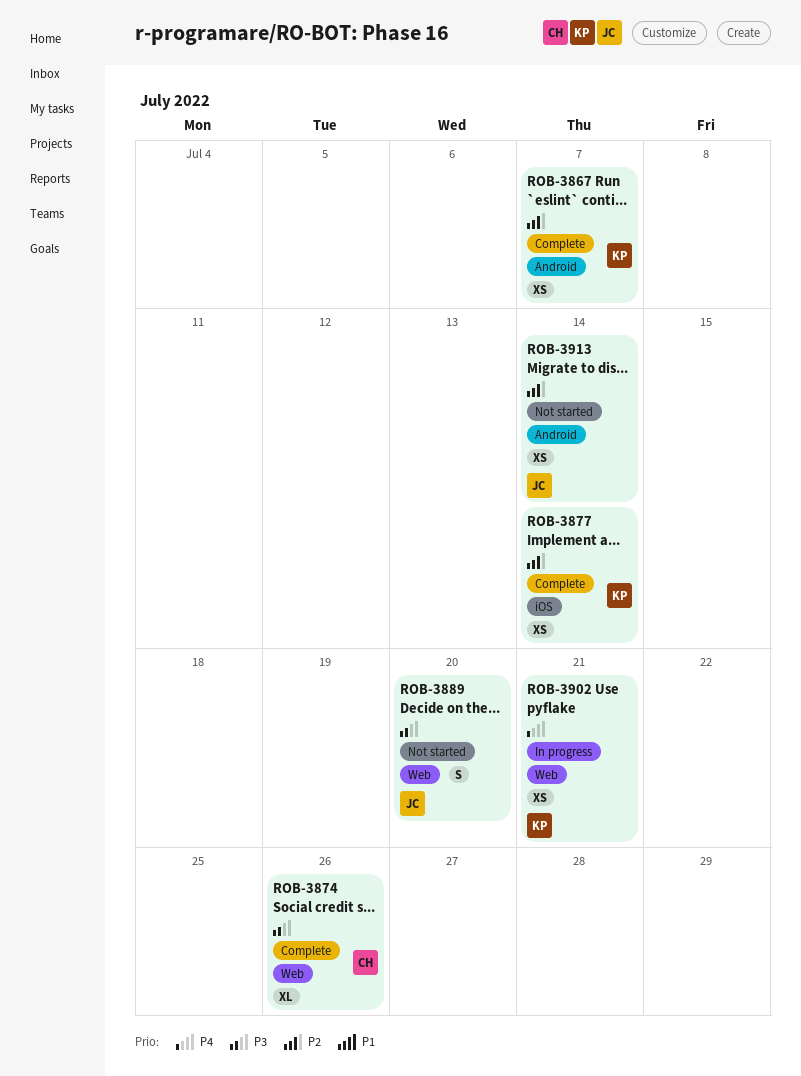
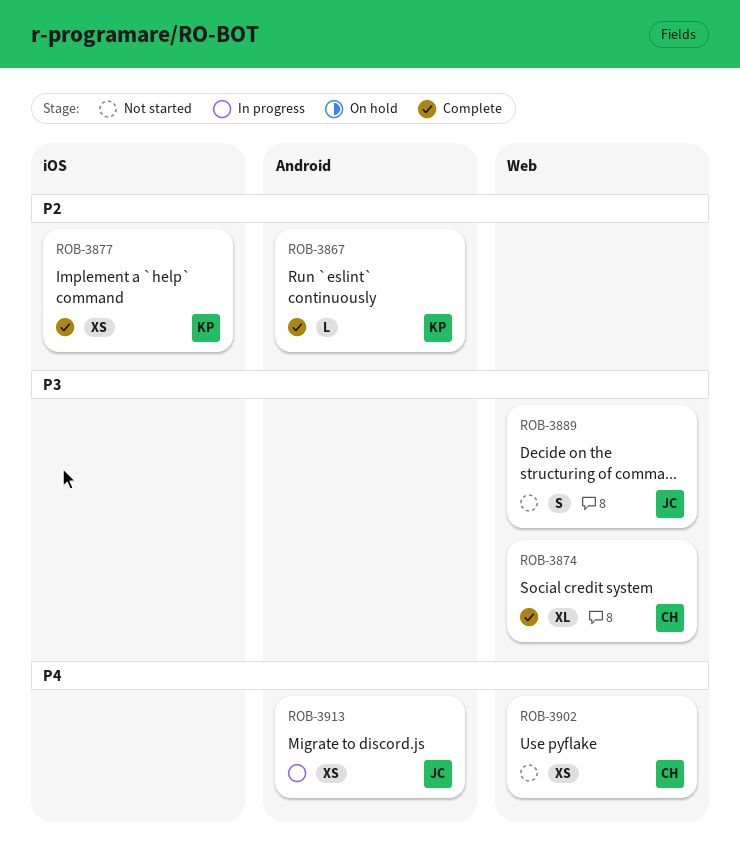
ROB-3867, estimate: XS -> L
ROB-3902, status: In progress -> Not started
ROB-3902, owner: KP -> CH
ROB-3913, status: Not started -> In progress
ROB-3913, priority: P2 -> P4

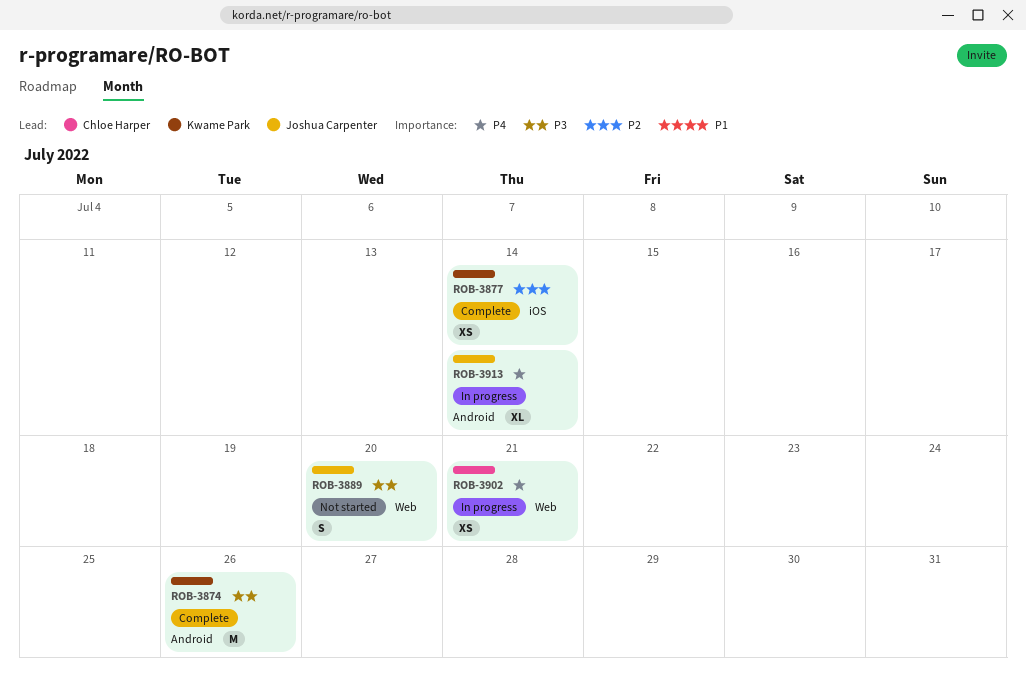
ROB-3867: present -> none
ROB-3874, owner: Chloe Harper -> Kwame Park
ROB-3874, label: Web -> Android
ROB-3874, estimate: XL -> M
ROB-3902, status: Not started -> In progress
ROB-3913, estimate: XS -> XL

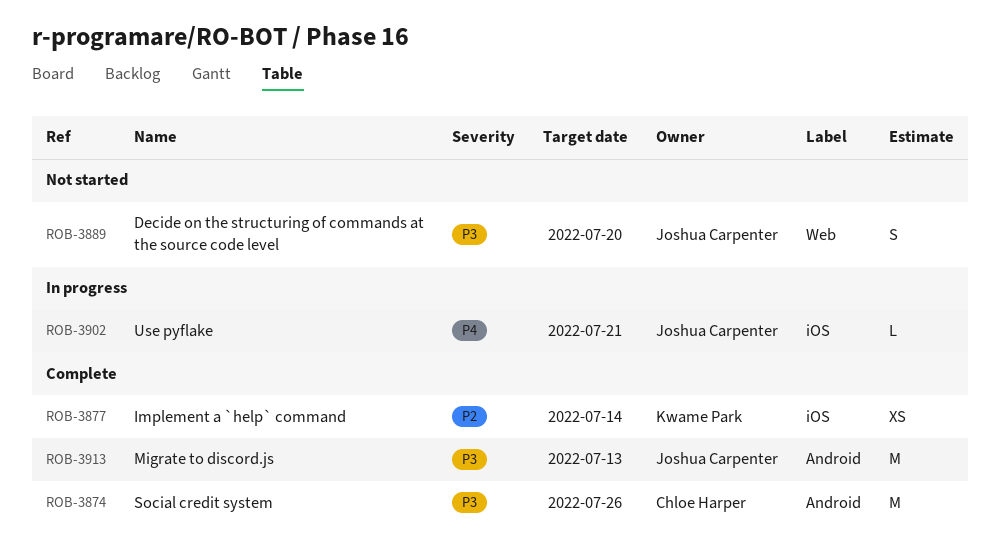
ROB-3874, owner: Kwame Park -> Chloe Harper
ROB-3902, owner: Chloe Harper -> Joshua Carpenter
ROB-3902, label: Web -> iOS
ROB-3902, estimate: XS -> L
ROB-3913, status: In progress -> Complete
ROB-3913, priority: P4 -> P3
ROB-3913, estimate: XL -> M
ROB-3913, due: Jul 14 -> Jul 13

